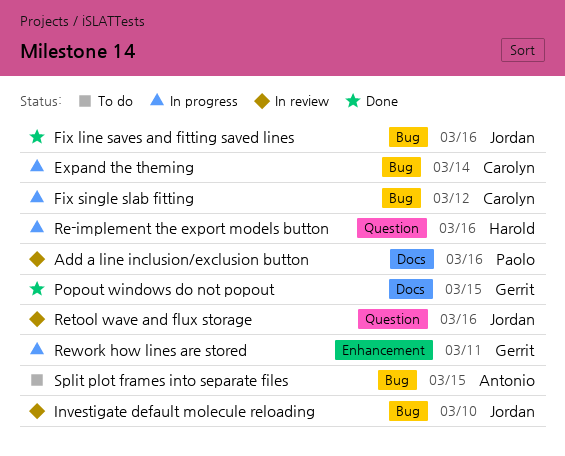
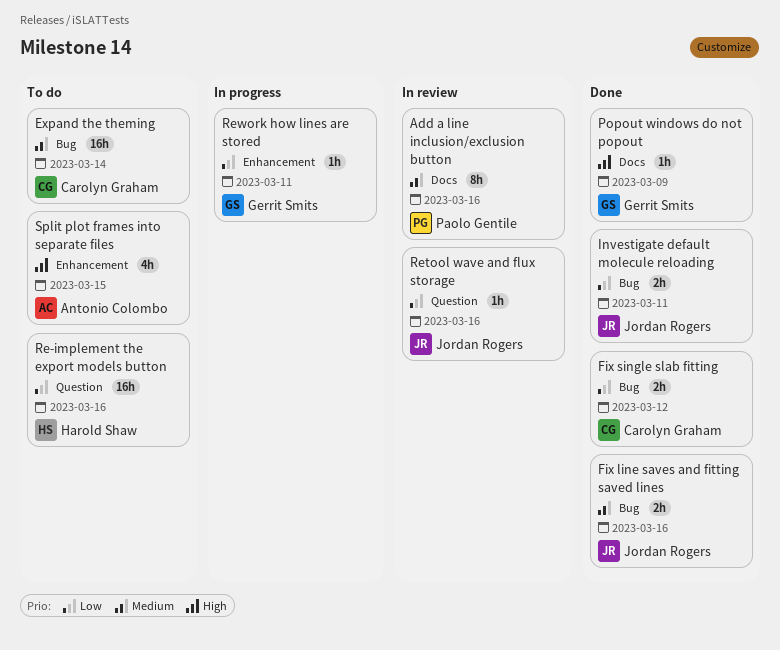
Expand the theming, status: In progress -> To do
Fix single slab fitting, status: In progress -> Done
Investigate default molecule reloading, status: In review -> Done
Investigate default molecule reloading, due: Mar 10 -> Mar 11
Popout windows do not popout, due: Mar 15 -> Mar 9
Re-implement the export models button, status: In progress -> To do
Split plot frames into separate files, label: Bug -> Enhancement

